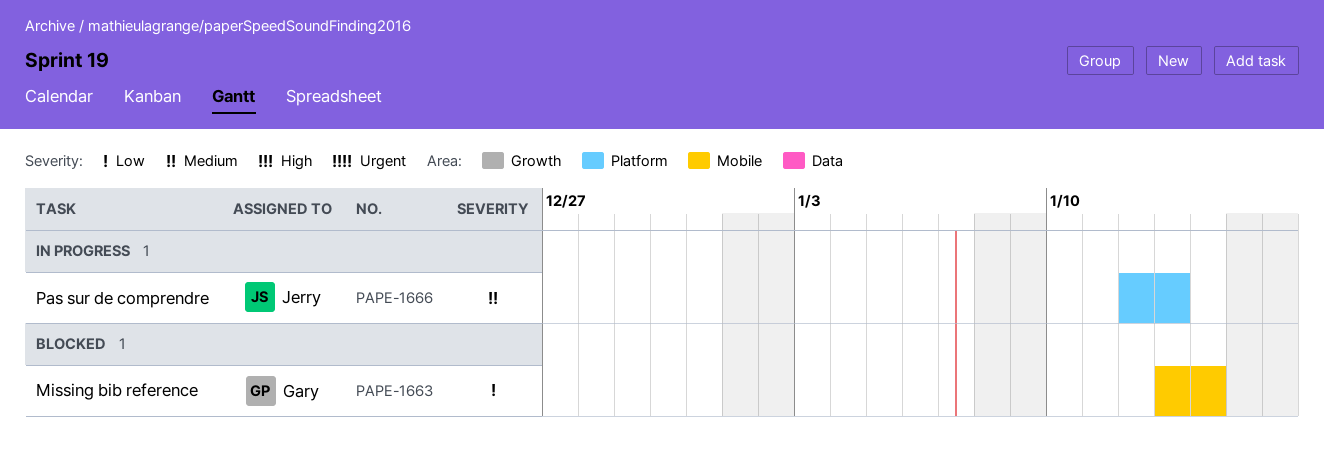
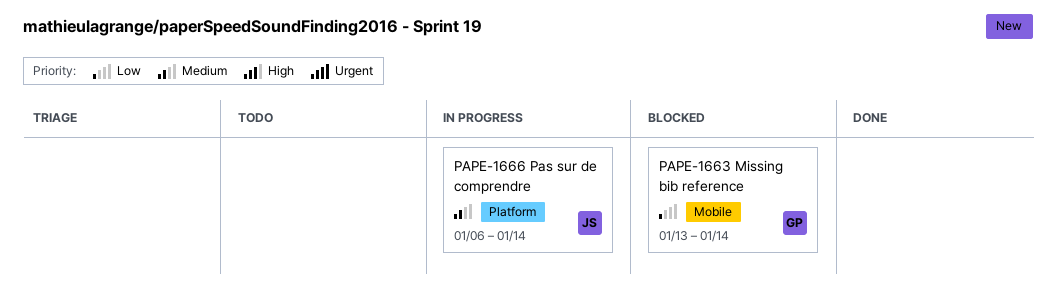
PAPE-1666, start: Jan 12 -> Jan 6
PAPE-1666, due: Jan 13 -> Jan 14

